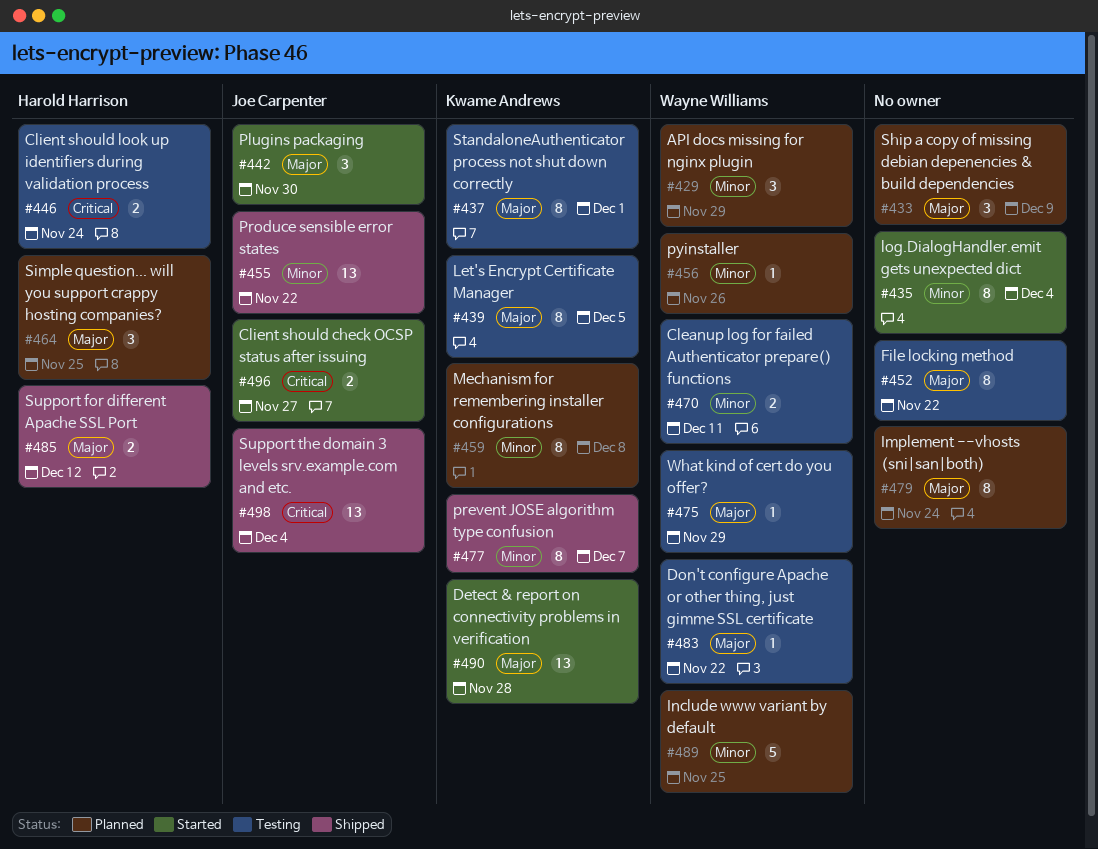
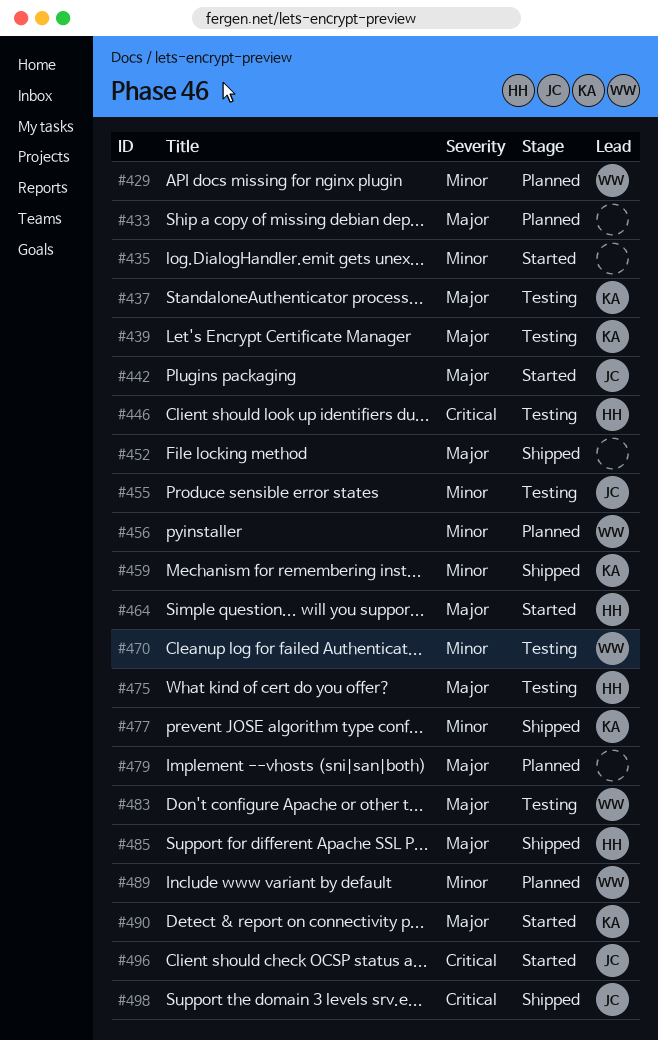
#452, status: Testing -> Shipped
#455, status: Shipped -> Testing
#459, status: Planned -> Shipped
#464, status: Planned -> Started
#475, owner: Wayne Williams -> Harold Harrison

